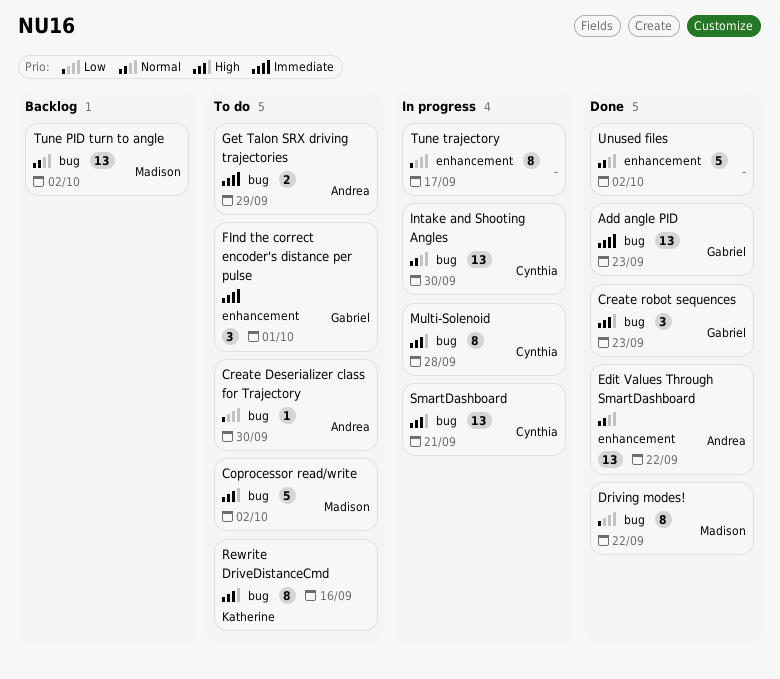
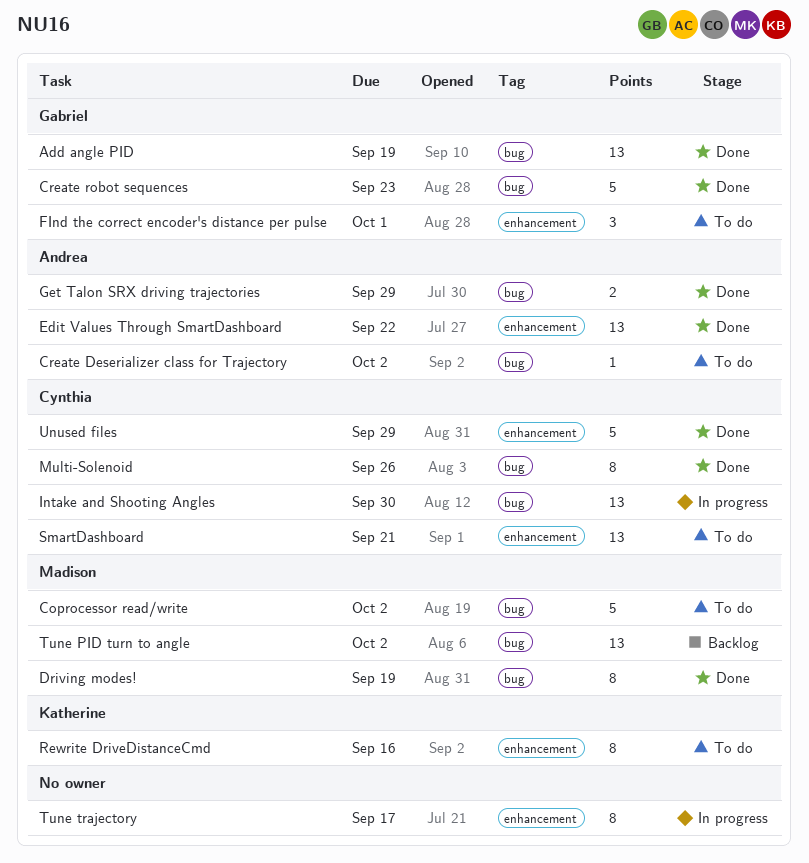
Add angle PID, due: Sep 23 -> Sep 19
Create Deserializer class for Trajectory, due: Sep 30 -> Oct 2
Create robot sequences, estimate: 3 -> 5
Driving modes!, due: Sep 22 -> Sep 19
Get Talon SRX driving trajectories, status: To do -> Done
Multi-Solenoid, status: In progress -> Done
Multi-Solenoid, due: Sep 28 -> Sep 26
Rewrite DriveDistanceCmd, label: bug -> enhancement
SmartDashboard, status: In progress -> To do
SmartDashboard, label: bug -> enhancement
Unused files, owner: none -> Cynthia
Unused files, due: Oct 2 -> Sep 29

